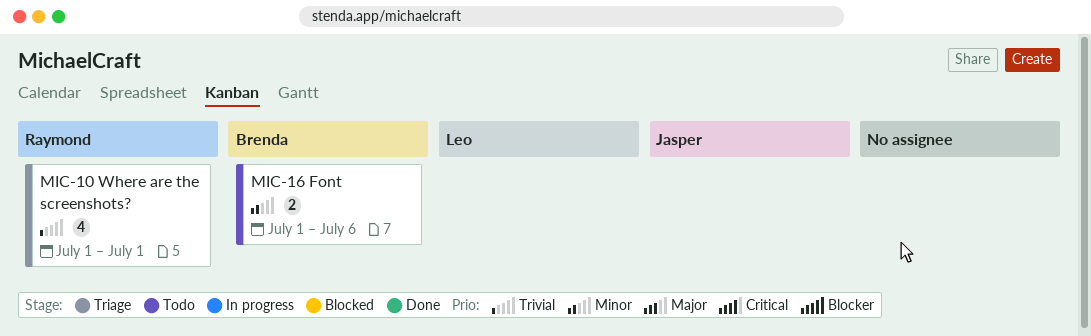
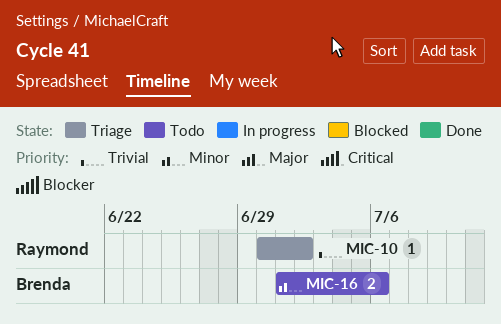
MIC-10, estimate: 4 -> 1
MIC-10, start: Jul 1 -> Jun 30
MIC-10, due: Jul 1 -> Jul 2

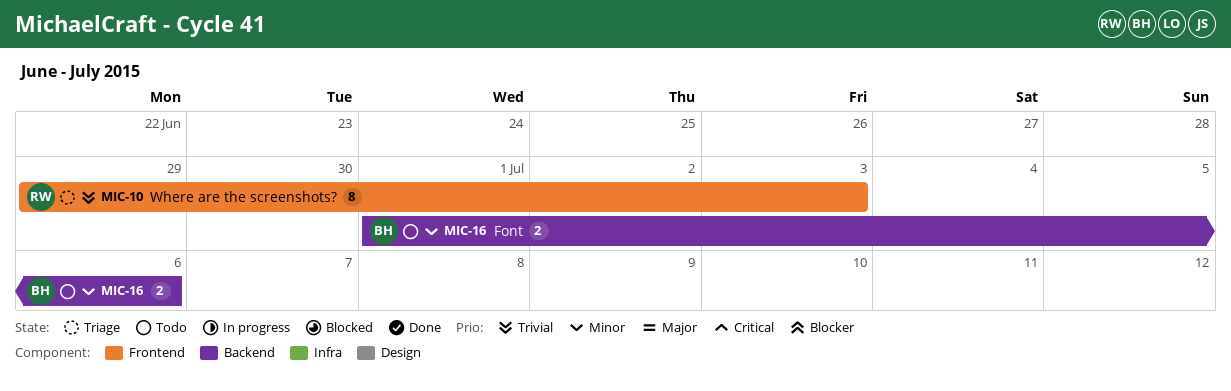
MIC-10, estimate: 1 -> 8
MIC-10, start: Jun 30 -> Jun 29
MIC-10, due: Jul 2 -> Jul 3

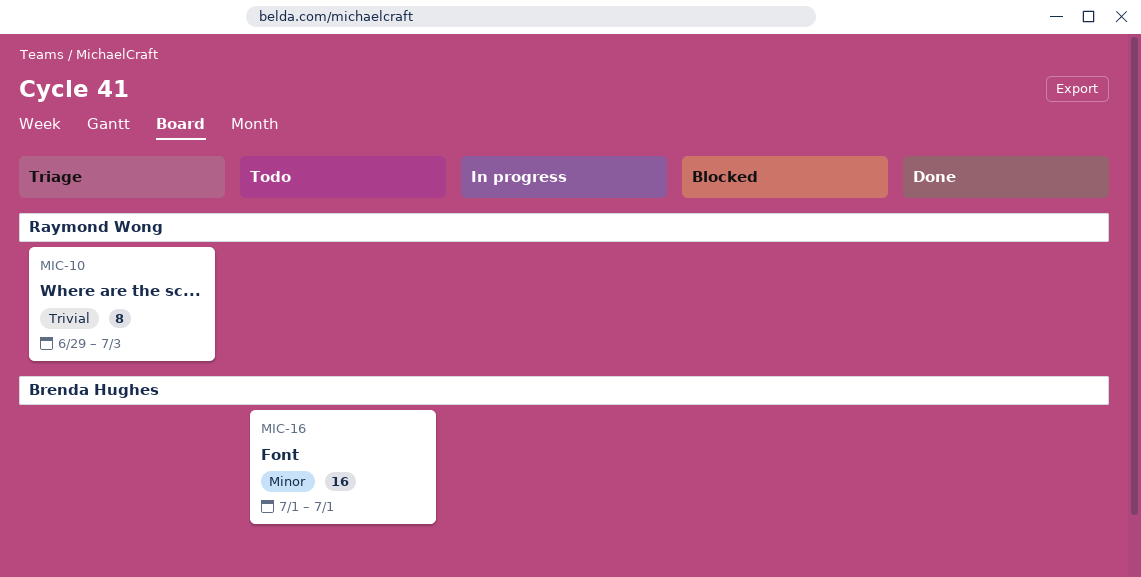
MIC-16, estimate: 2 -> 16
MIC-16, due: Jul 6 -> Jul 1

